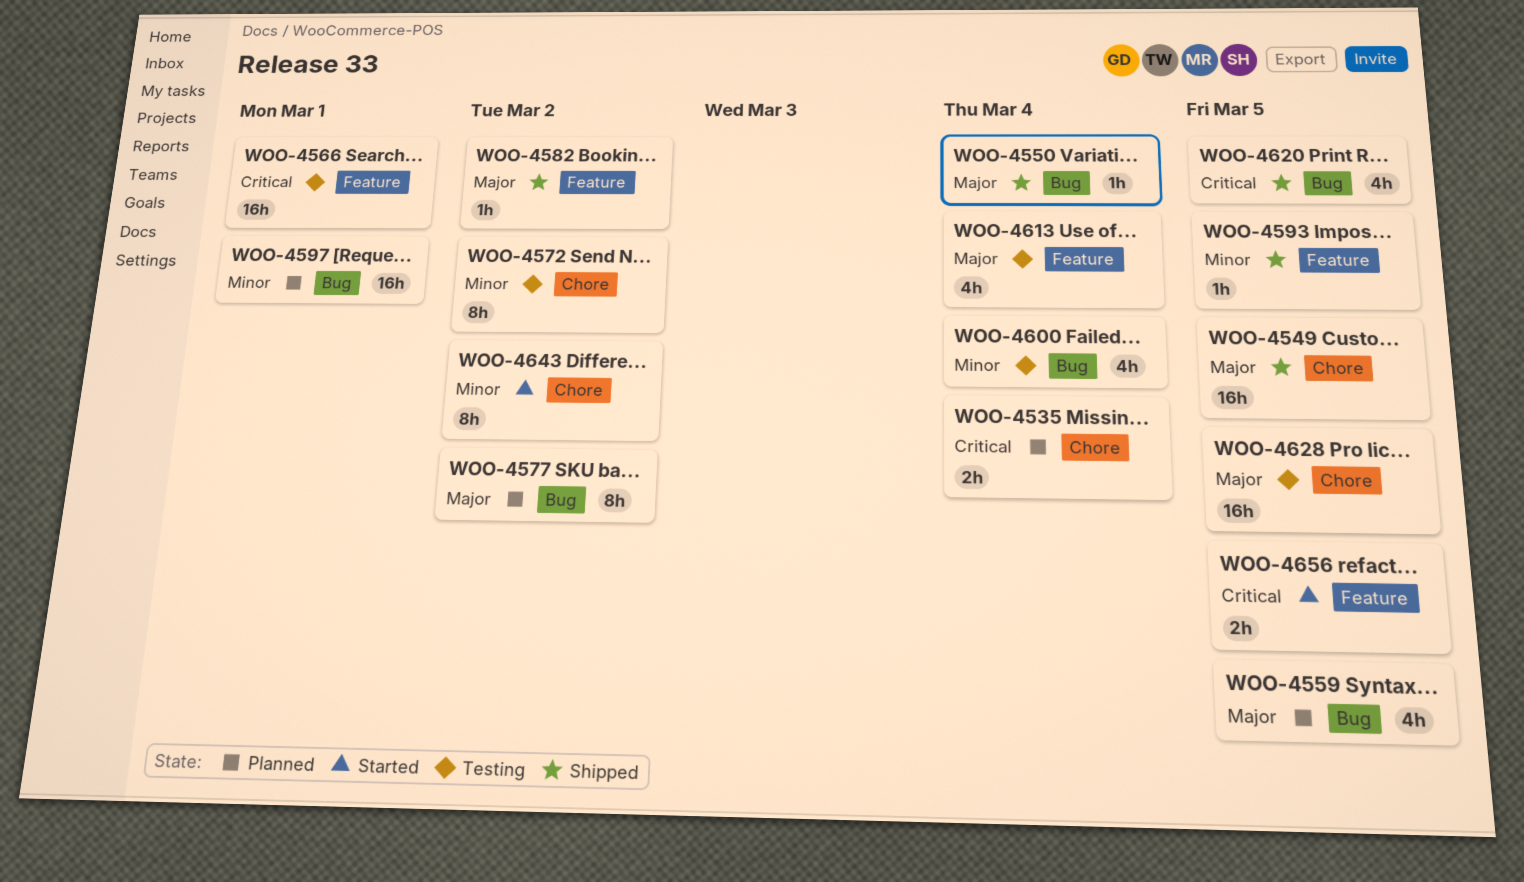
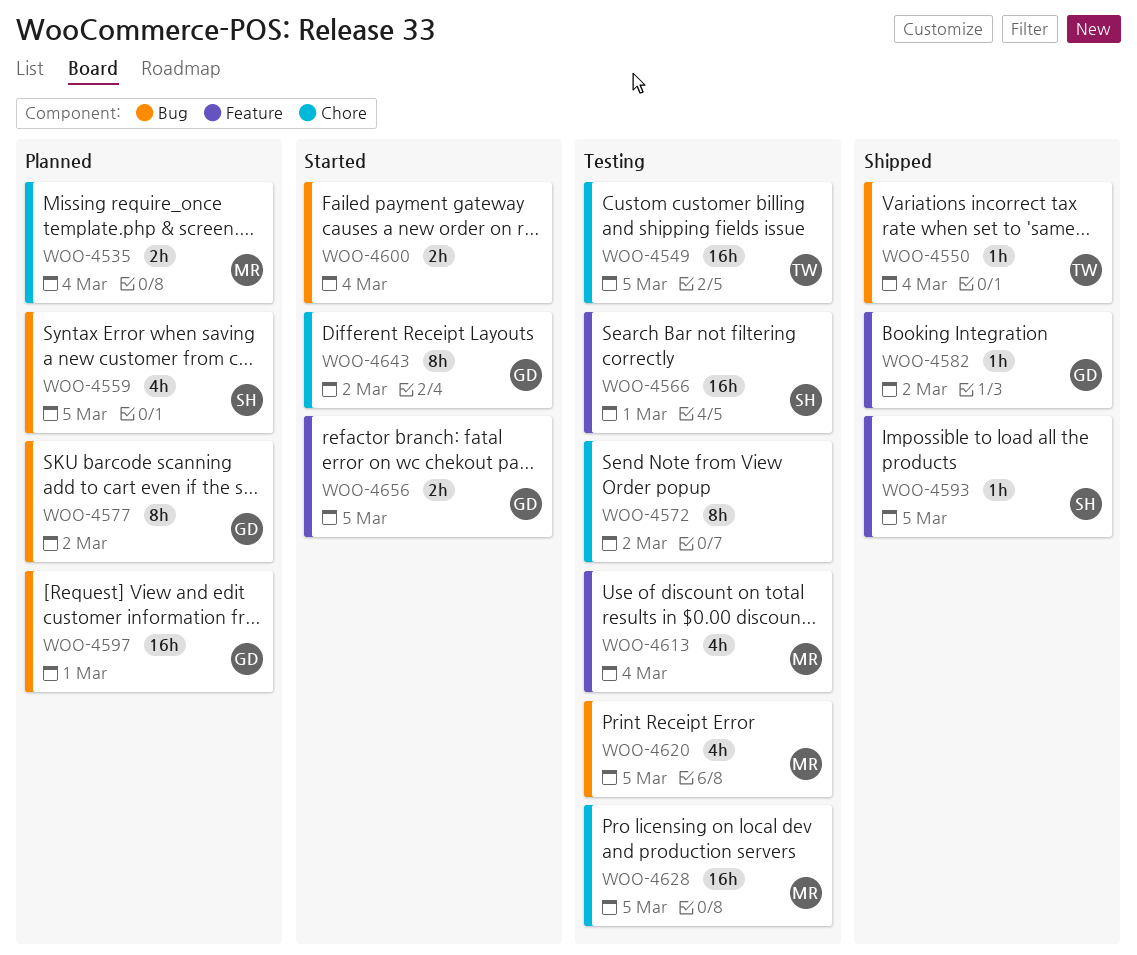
WOO-4549, status: Shipped -> Testing
WOO-4600, status: Testing -> Started
WOO-4600, estimate: 4h -> 2h
WOO-4620, status: Shipped -> Testing

